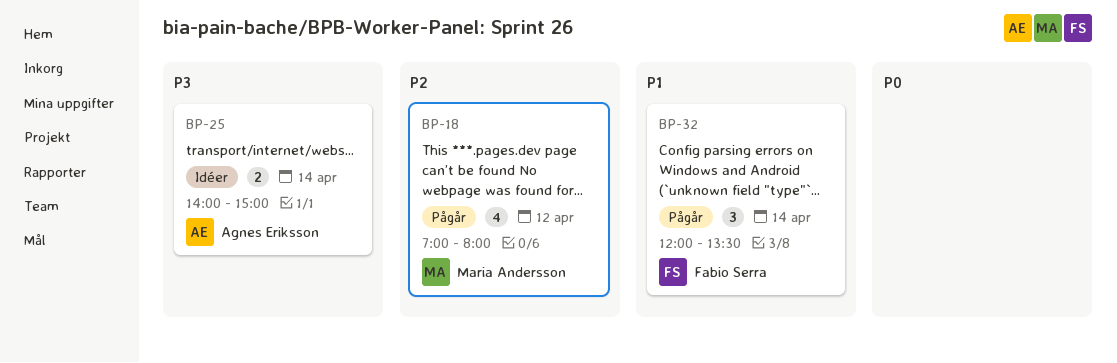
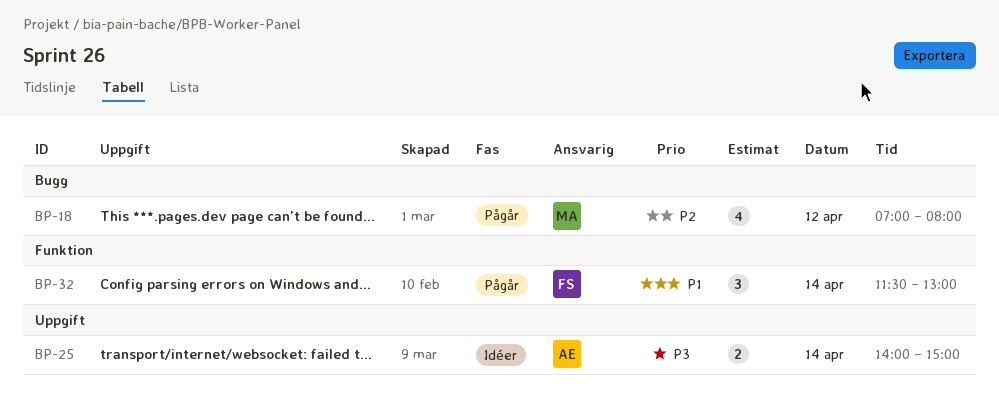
BP-32, begins: 12:00 -> 11:30
BP-32, ends: 13:30 -> 13:00

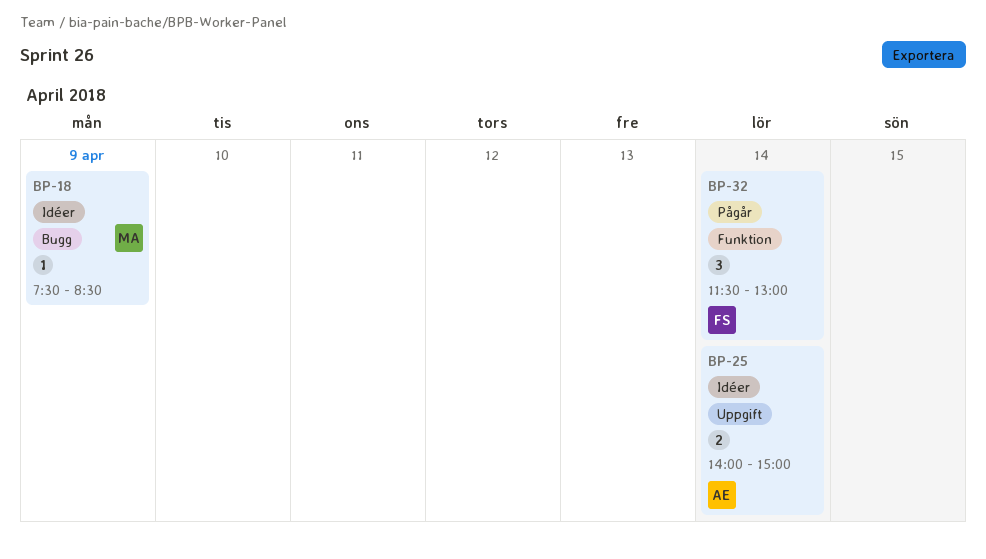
BP-18, status: Pågår -> Idéer
BP-18, estimate: 4 -> 1
BP-18, day: Apr 12 -> Apr 9
BP-18, begins: 07:00 -> 07:30
BP-18, ends: 08:00 -> 08:30

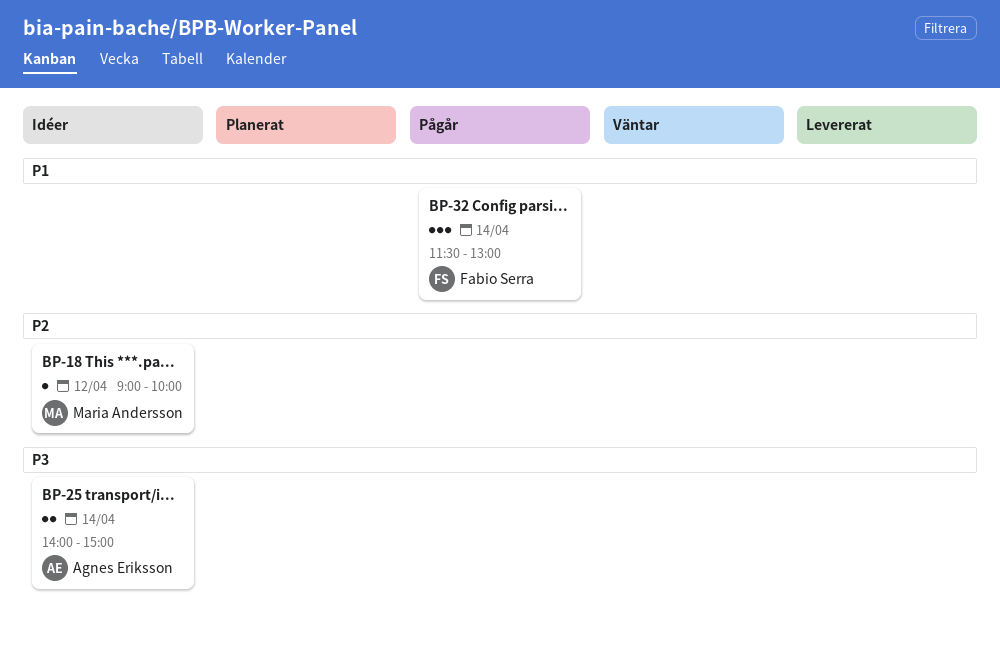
BP-18, day: Apr 9 -> Apr 12
BP-18, begins: 07:30 -> 09:00
BP-18, ends: 08:30 -> 10:00

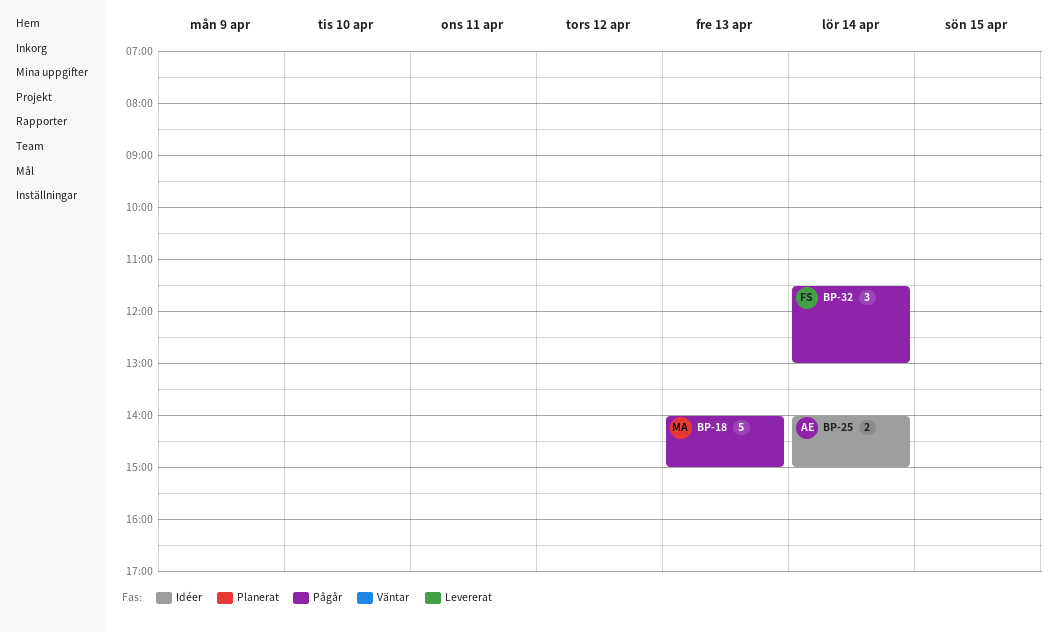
BP-18, status: Idéer -> Pågår
BP-18, estimate: 1 -> 5
BP-18, day: Apr 12 -> Apr 13
BP-18, begins: 09:00 -> 14:00
BP-18, ends: 10:00 -> 15:00

